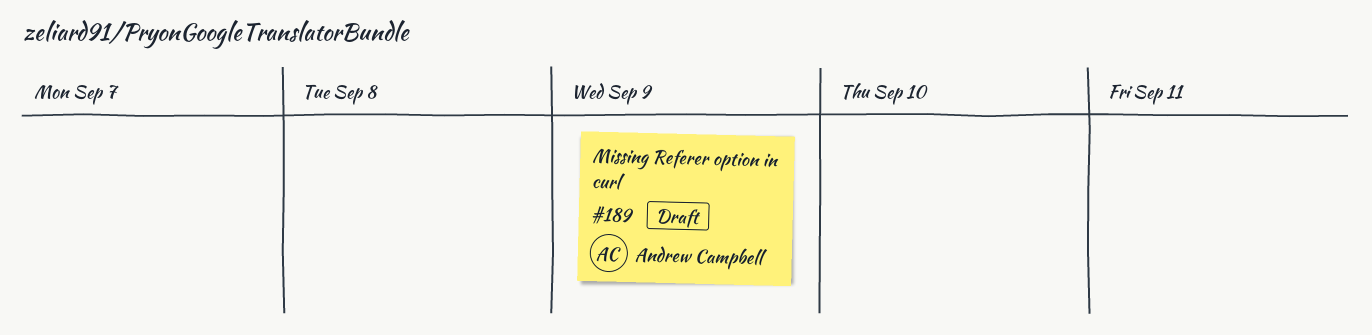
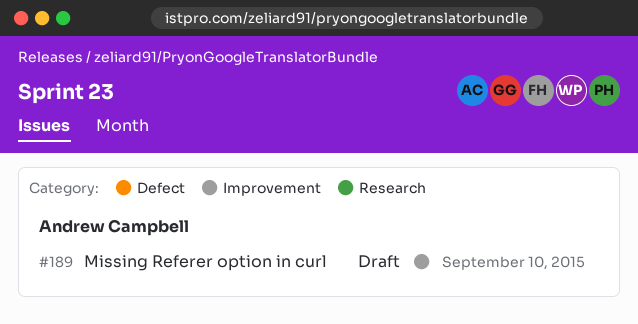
#189, due: Sep 9 -> Sep 10

